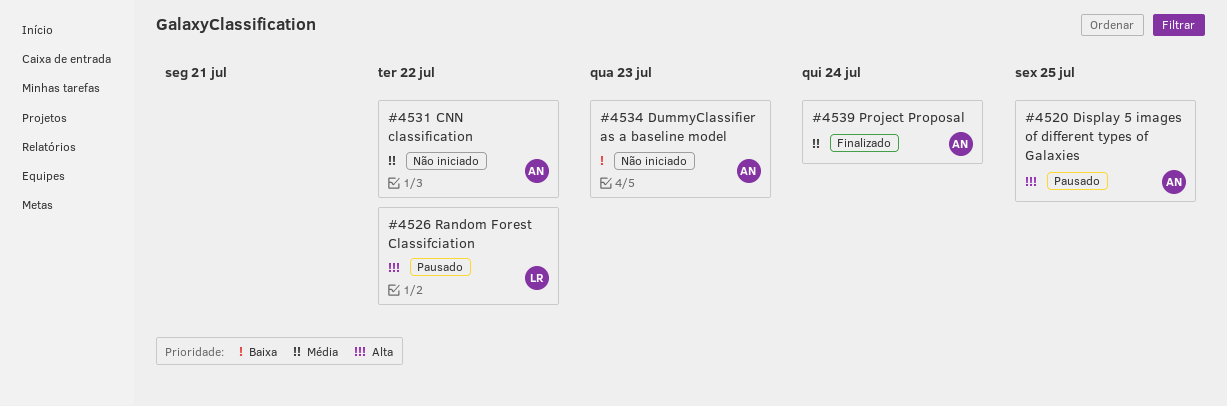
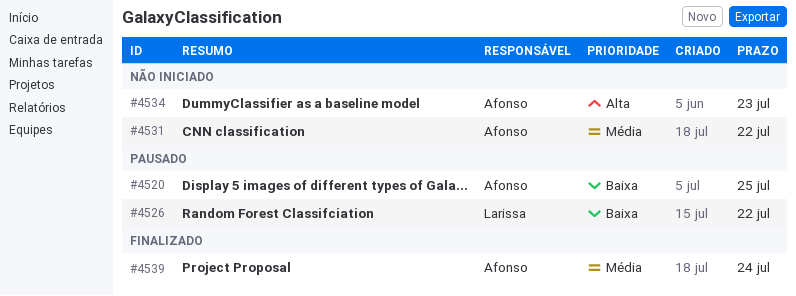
#4520, priority: Alta -> Baixa
#4526, priority: Alta -> Baixa
#4534, priority: Baixa -> Alta

